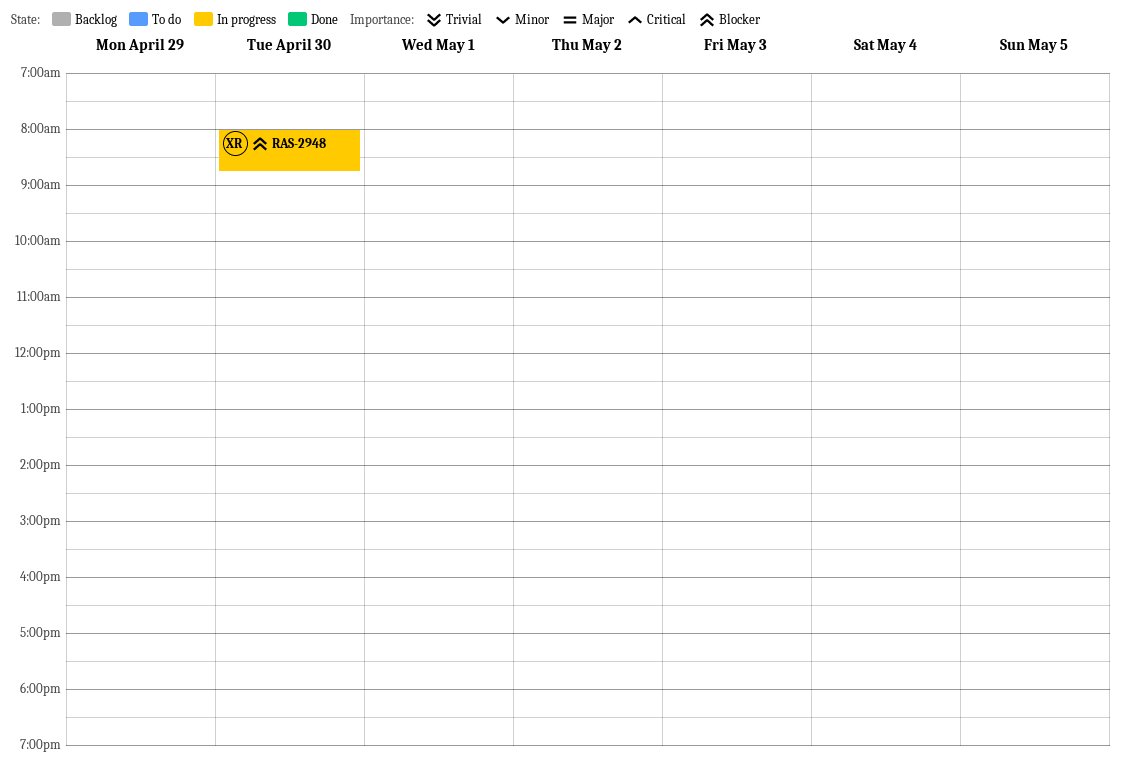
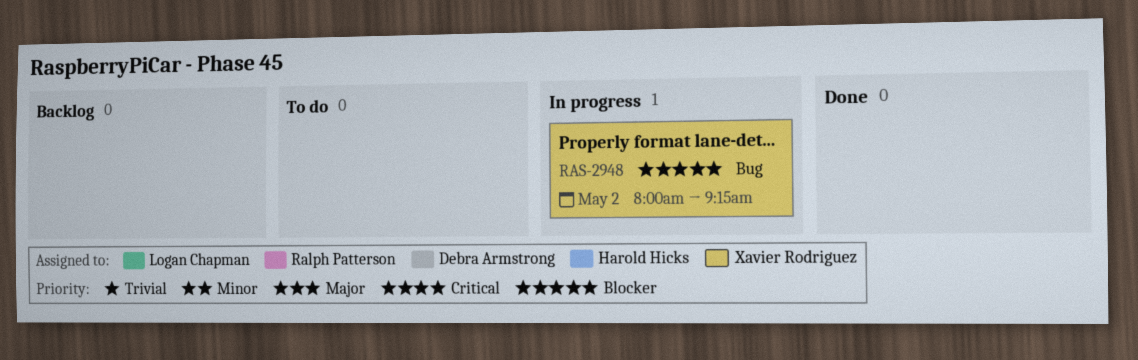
RAS-2948, day: Apr 30 -> May 2
RAS-2948, ends: 08:45 -> 09:15

